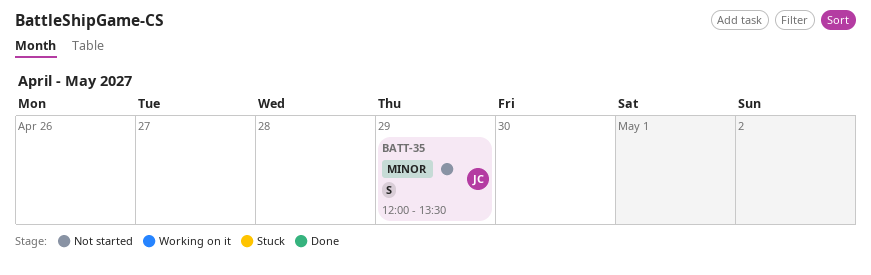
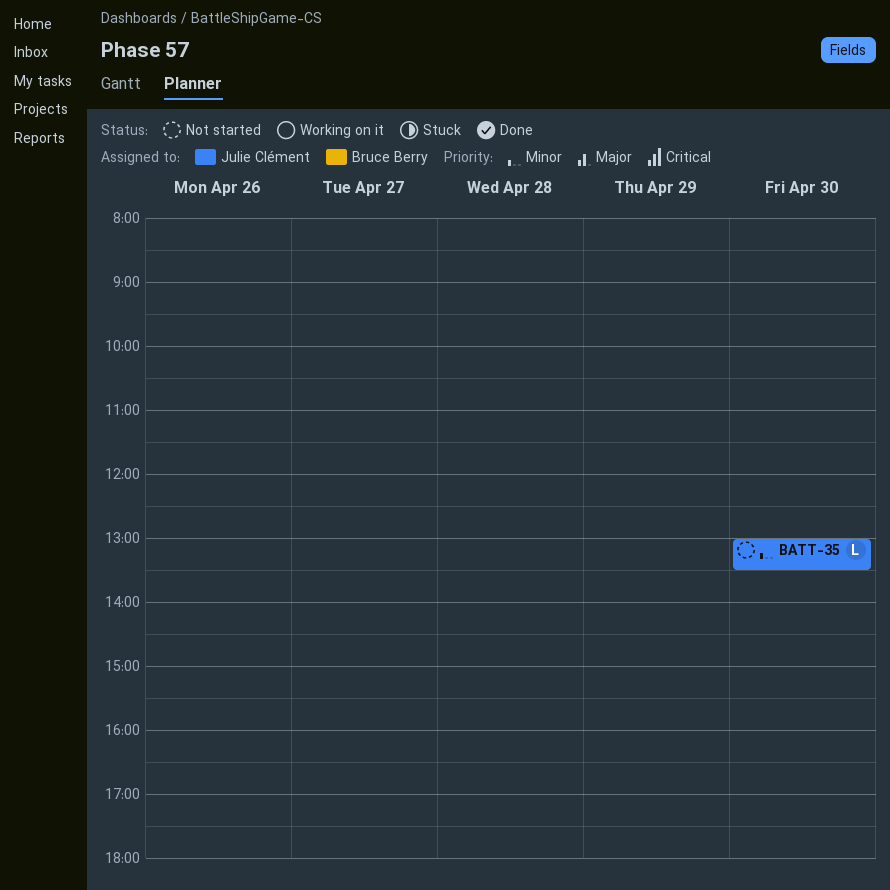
BATT-35, estimate: S -> L
BATT-35, day: Apr 29 -> Apr 30
BATT-35, begins: 12:00 -> 13:00

